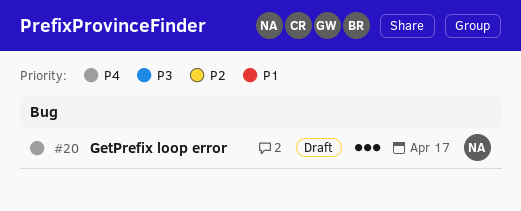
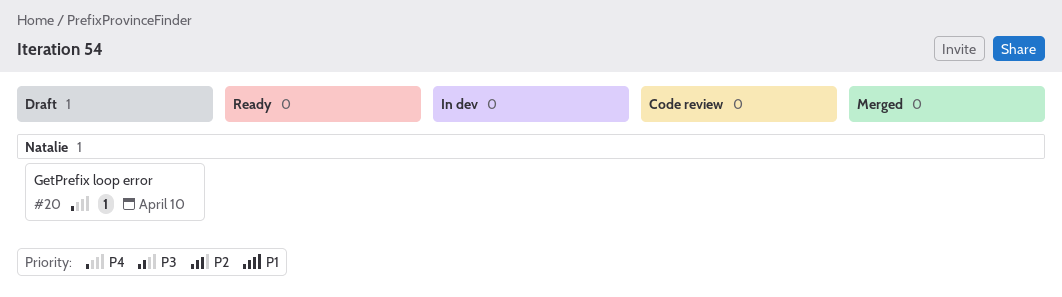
#20, estimate: 3 -> 1
#20, due: Apr 17 -> Apr 10

